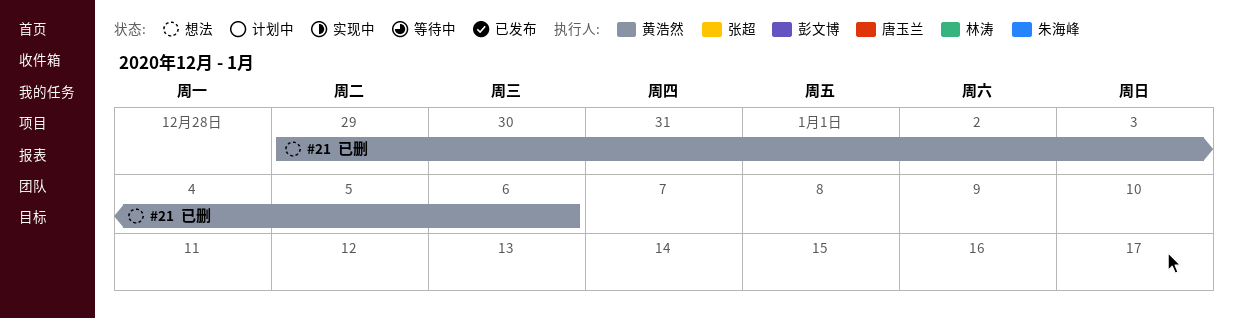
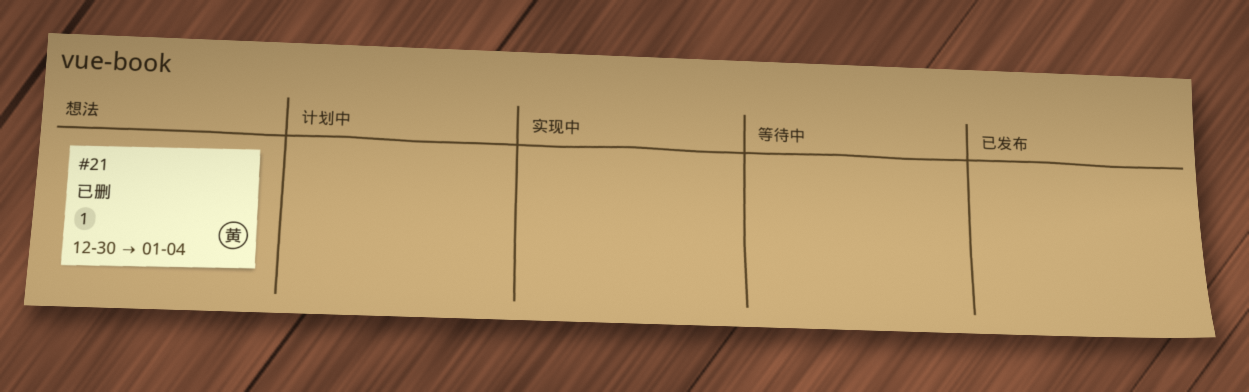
#21, start: Dec 29 -> Dec 30
#21, due: Jan 6 -> Jan 4

